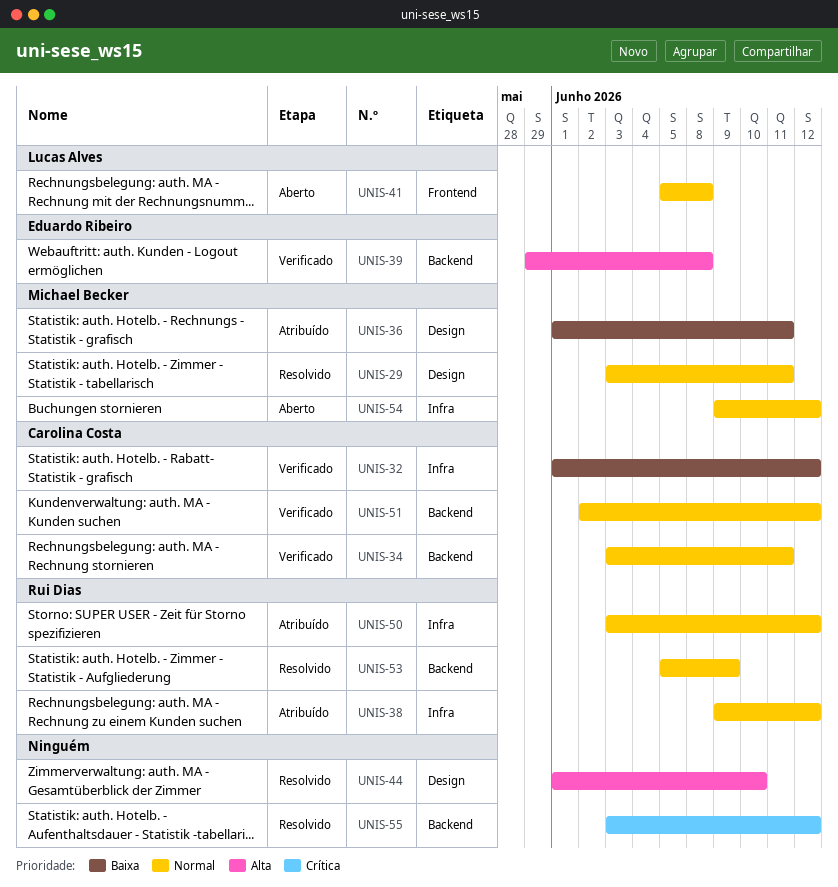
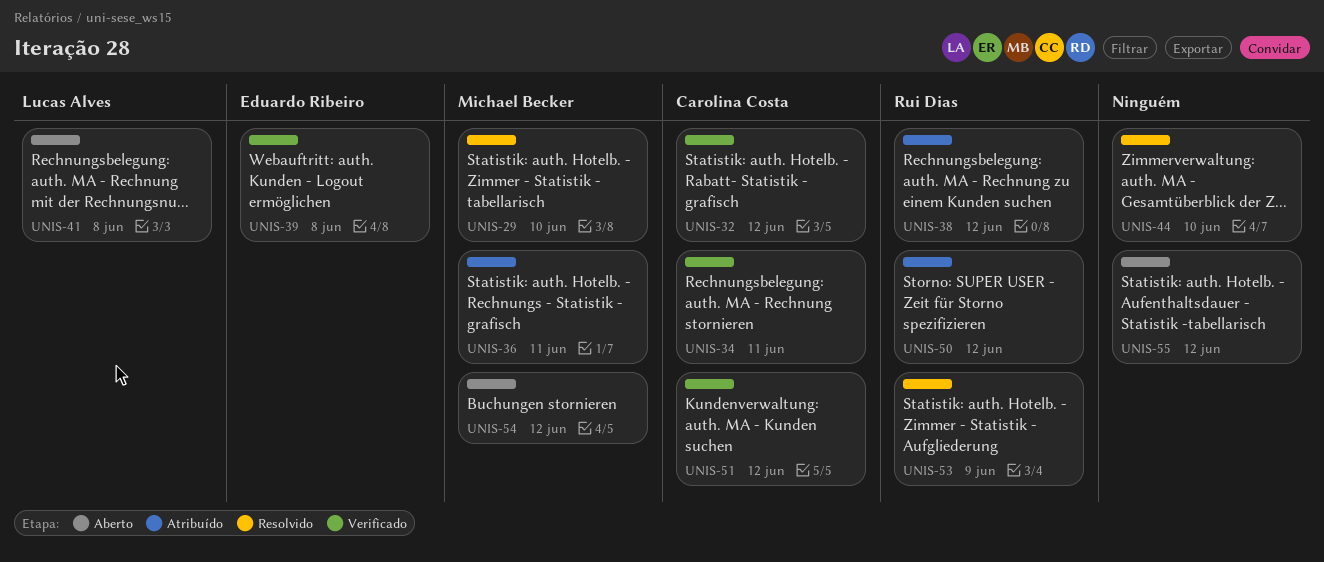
UNIS-29, due: Jun 11 -> Jun 10
UNIS-55, status: Resolvido -> Aberto

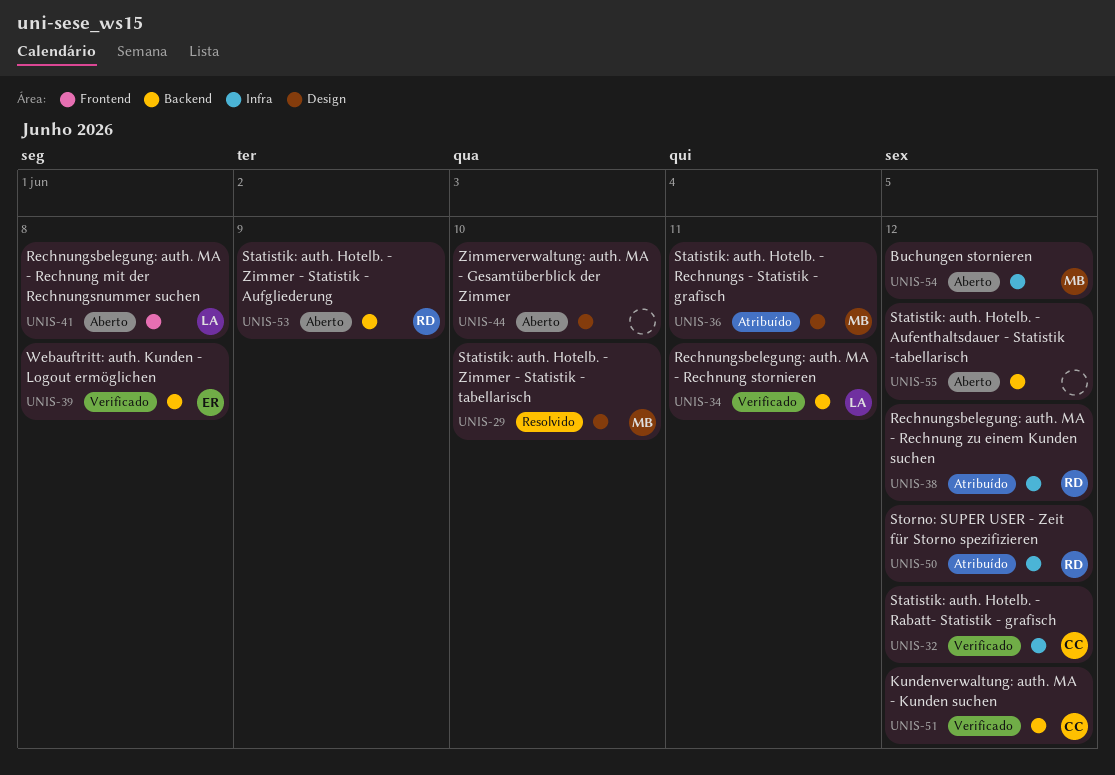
UNIS-34, owner: Carolina Costa -> Lucas Alves
UNIS-44, status: Resolvido -> Aberto
UNIS-53, status: Resolvido -> Aberto

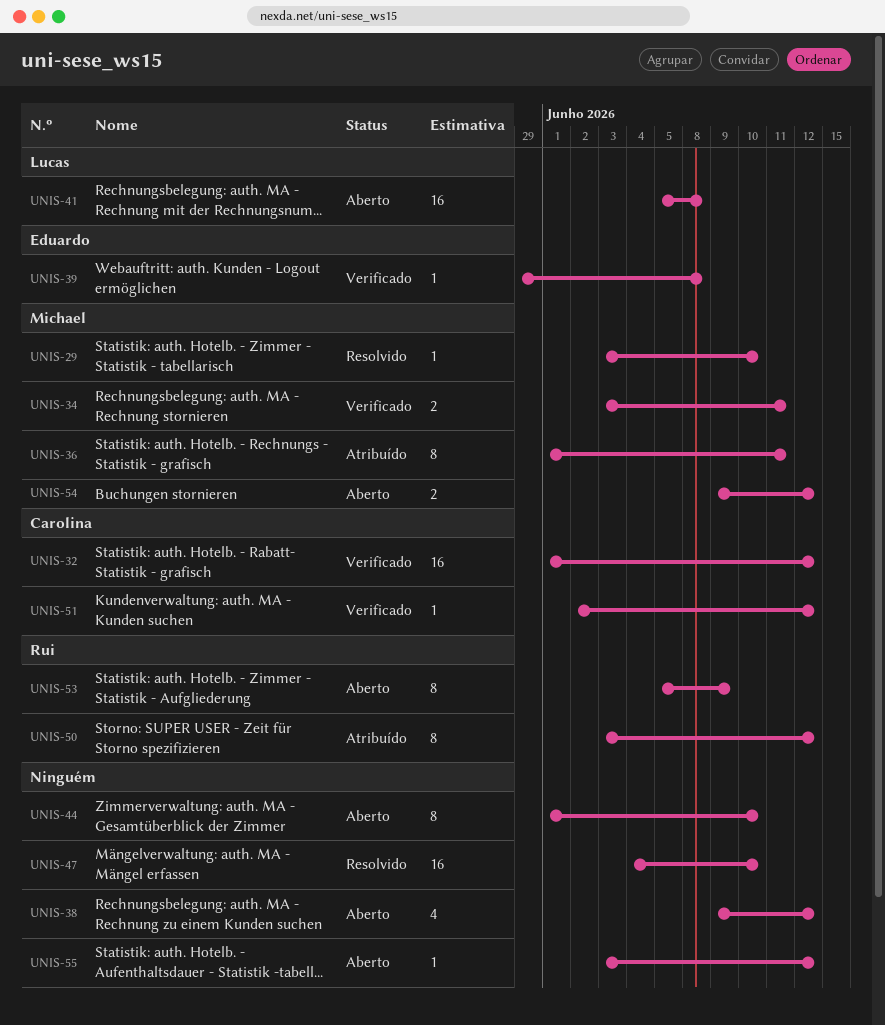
UNIS-34, owner: Lucas -> Michael
UNIS-38, status: Atribuído -> Aberto
UNIS-38, owner: Rui -> none
UNIS-47: none -> present

